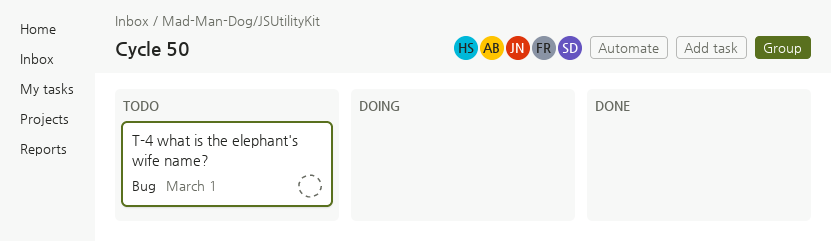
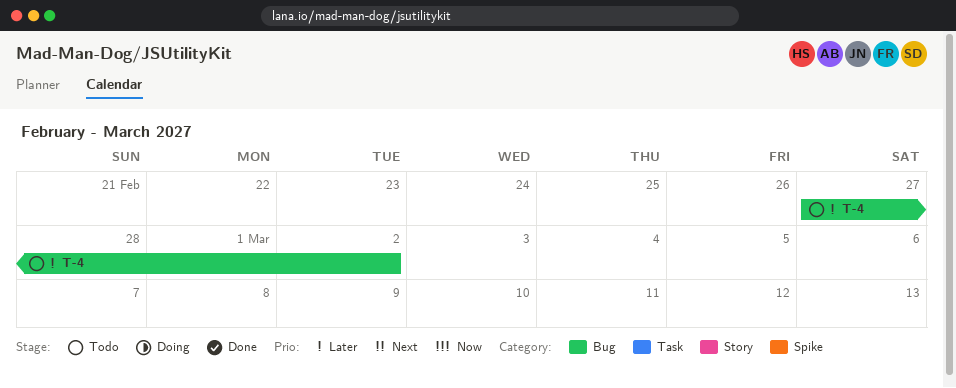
T-4, due: Mar 1 -> Mar 2

